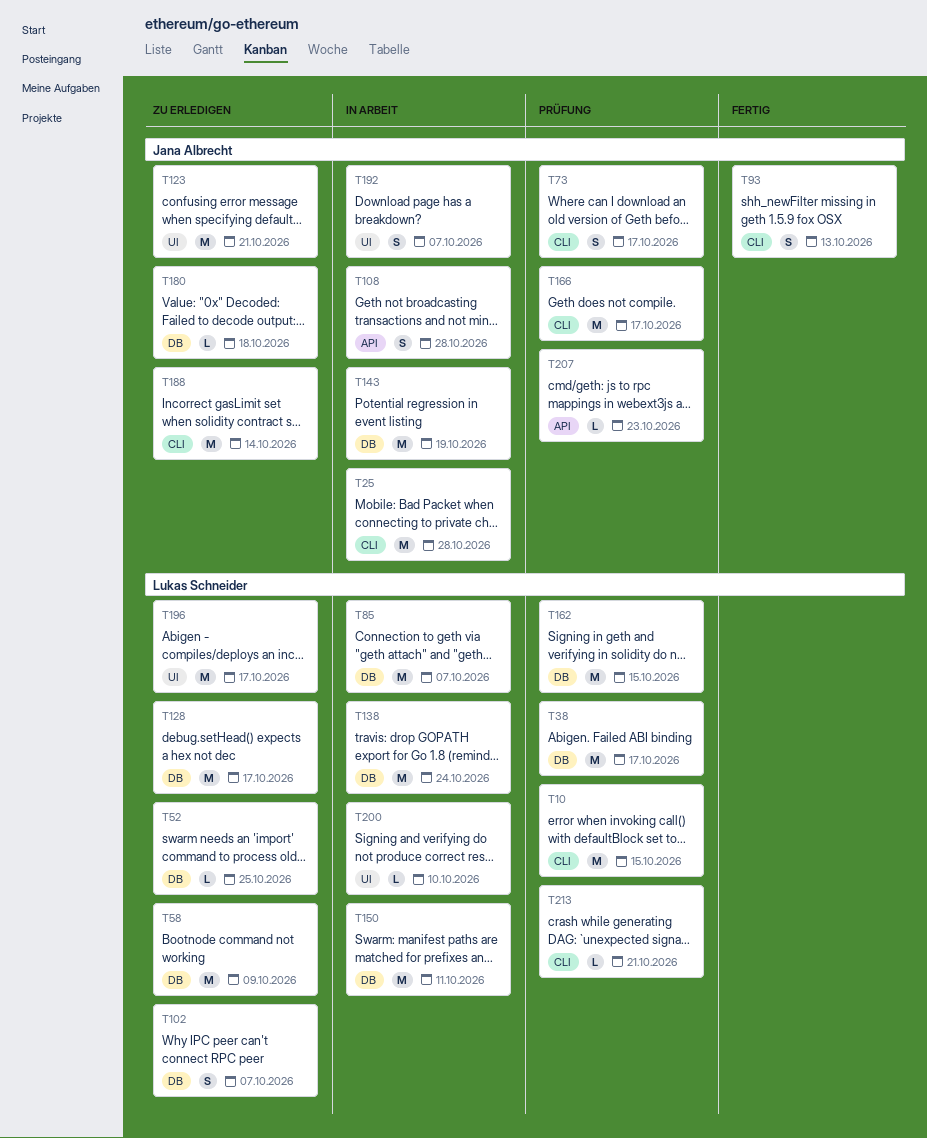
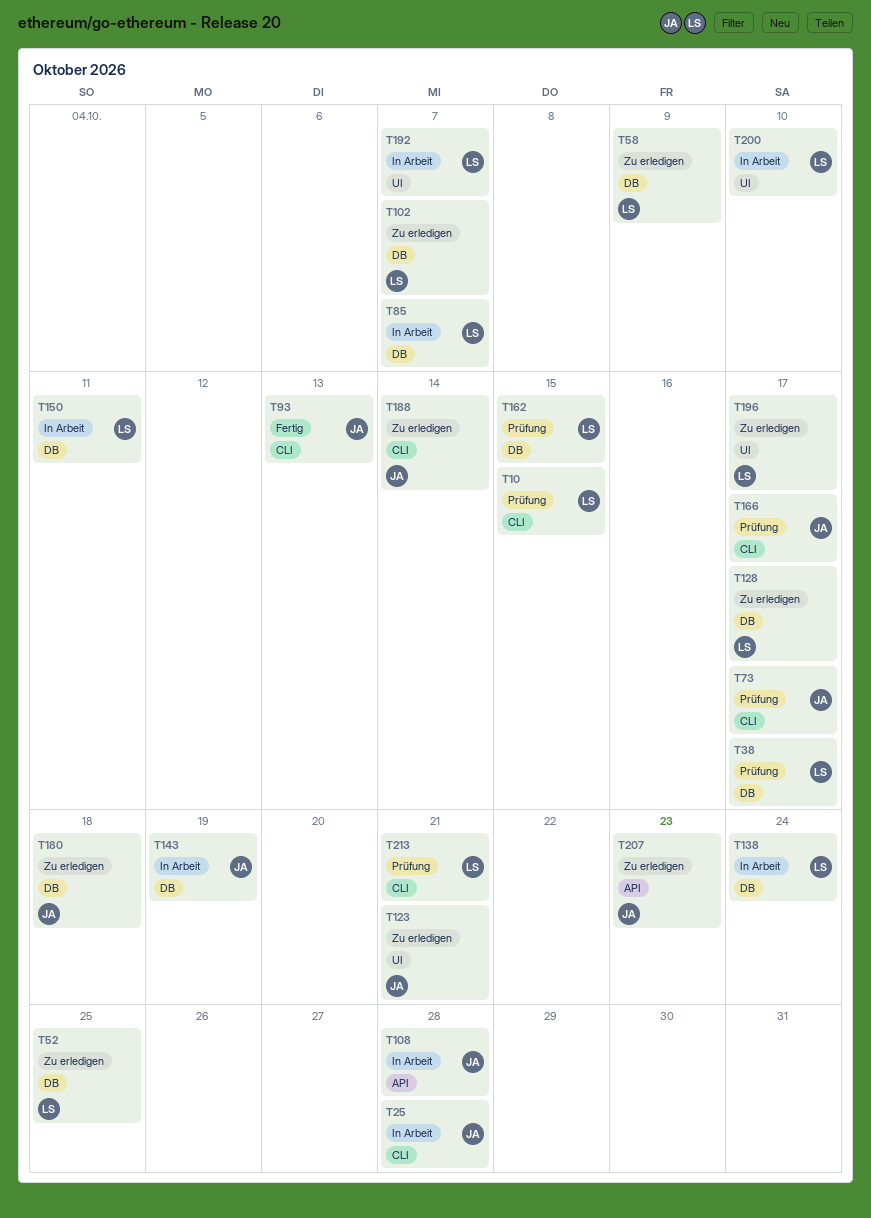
T192, owner: Jana Albrecht -> Lukas Schneider
T207, status: Prüfung -> Zu erledigen

